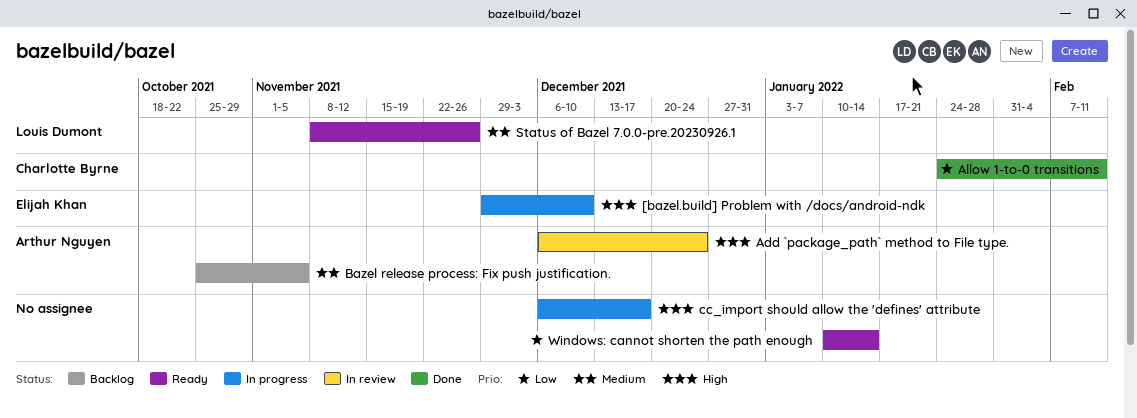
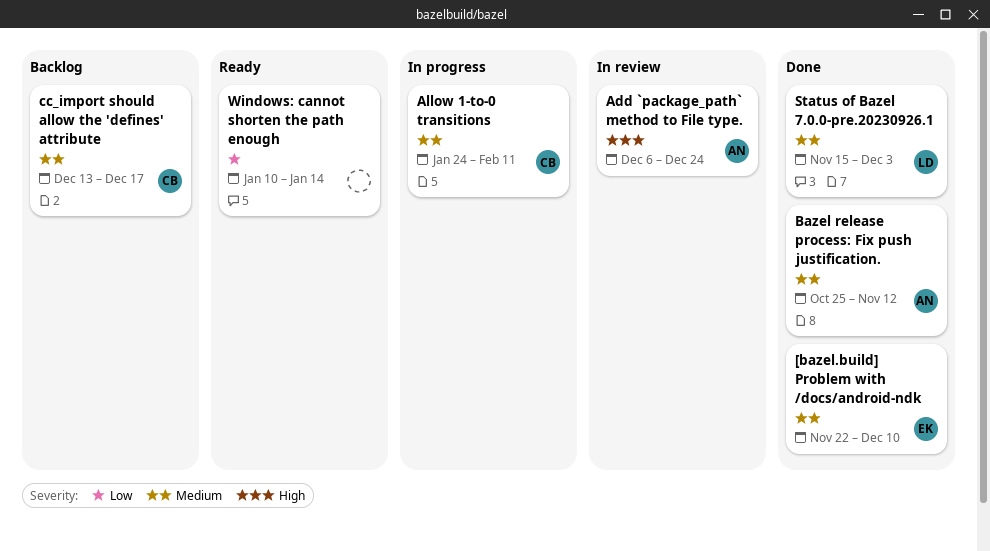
[bazel.build] Problem with /docs/android-ndk, status: In progress -> Done
[bazel.build] Problem with /docs/android-ndk, priority: High -> Medium
[bazel.build] Problem with /docs/android-ndk, start: Nov 29 -> Nov 22
Allow 1-to-0 transitions, status: Done -> In progress
Allow 1-to-0 transitions, priority: Low -> Medium
Bazel release process: Fix push justification., status: Backlog -> Done
Bazel release process: Fix push justification., due: Nov 5 -> Nov 12
cc_import should allow the 'defines' attribute, status: In progress -> Backlog
cc_import should allow the 'defines' attribute, owner: none -> Charlotte Byrne
cc_import should allow the 'defines' attribute, priority: High -> Medium
cc_import should allow the 'defines' attribute, start: Dec 6 -> Dec 13
Status of Bazel 7.0.0-pre.20230926.1, status: Ready -> Done
Status of Bazel 7.0.0-pre.20230926.1, start: Nov 8 -> Nov 15
Status of Bazel 7.0.0-pre.20230926.1, due: Nov 26 -> Dec 3

